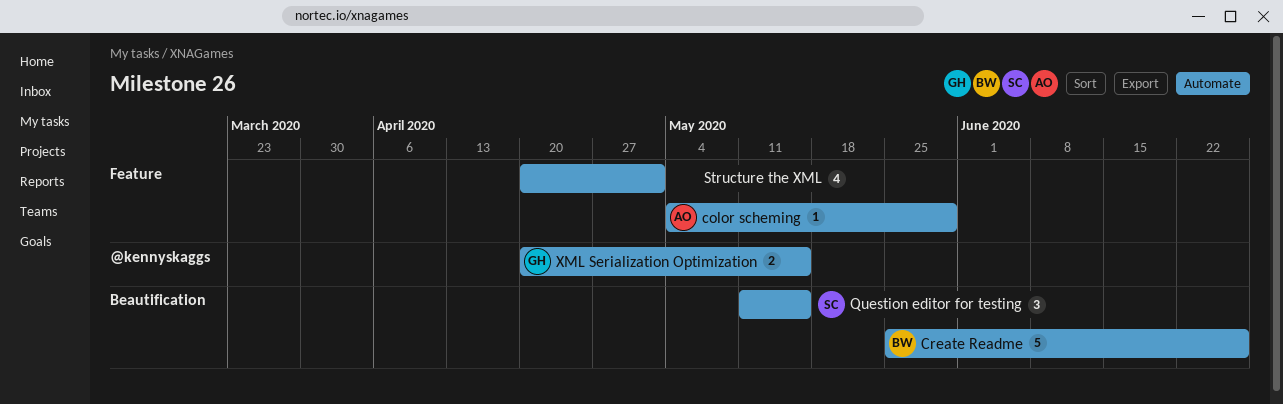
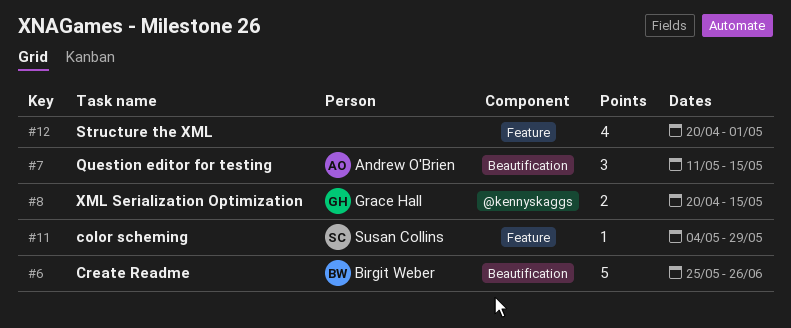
color scheming, owner: Andrew O'Brien -> Susan Collins
Question editor for testing, owner: Susan Collins -> Andrew O'Brien

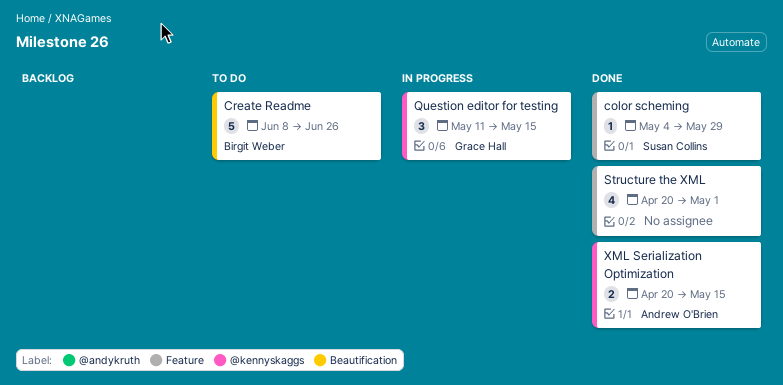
Create Readme, start: May 25 -> Jun 8
Question editor for testing, owner: Andrew O'Brien -> Grace Hall
Question editor for testing, label: Beautification -> @kennyskaggs
XML Serialization Optimization, owner: Grace Hall -> Andrew O'Brien

